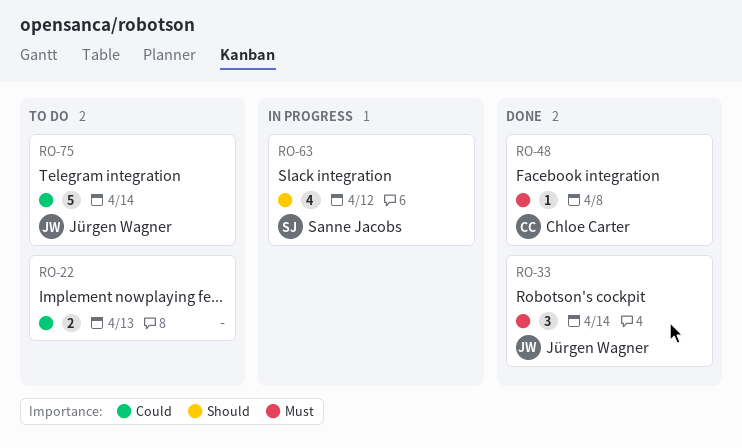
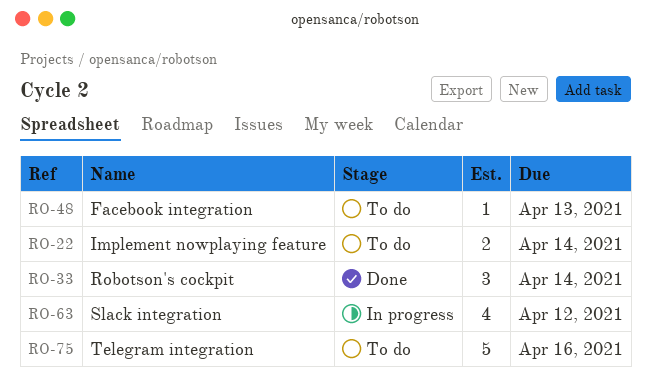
RO-22, due: Apr 13 -> Apr 14
RO-48, status: Done -> To do
RO-48, due: Apr 8 -> Apr 13
RO-75, due: Apr 14 -> Apr 16

